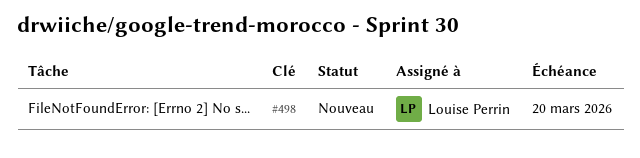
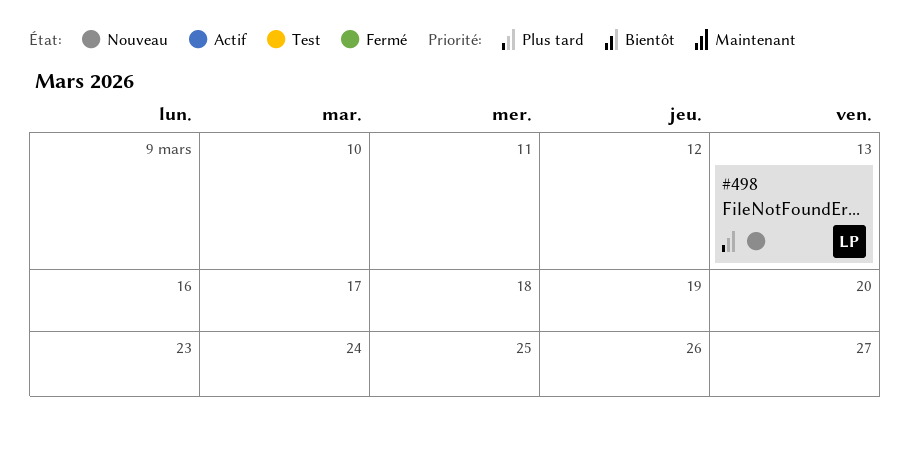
#498, due: Mar 20 -> Mar 13

